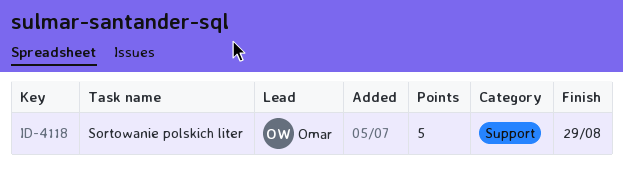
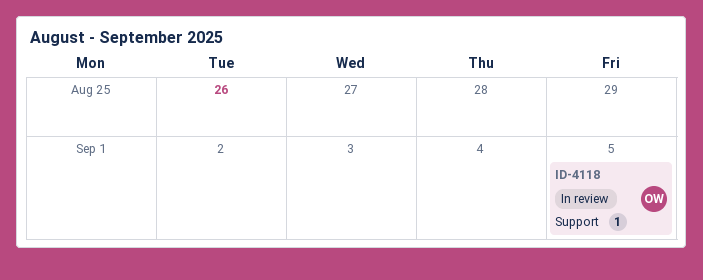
ID-4118, estimate: 5 -> 1
ID-4118, due: Aug 29 -> Sep 5

